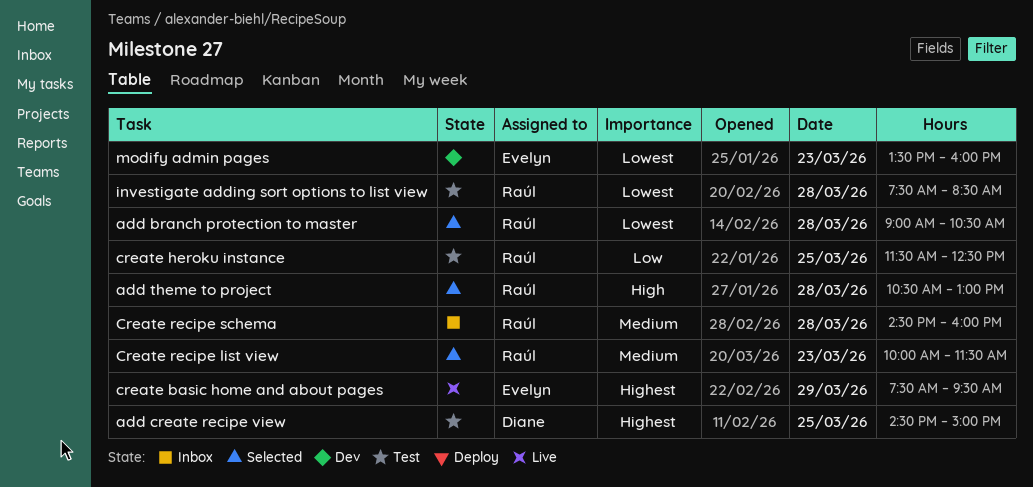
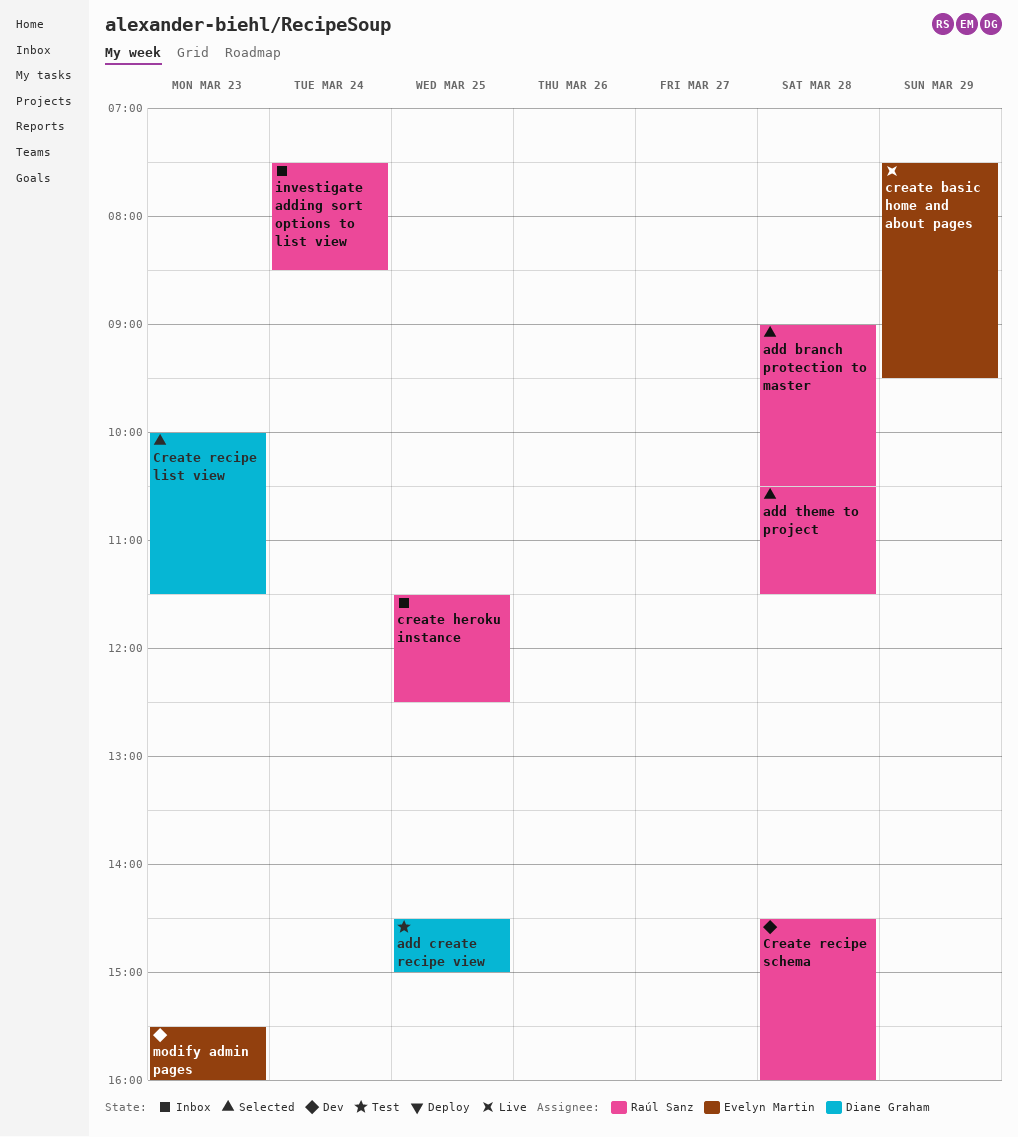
add theme to project, ends: 13:00 -> 11:30
create heroku instance, status: Test -> Inbox
Create recipe list view, owner: Raúl Sanz -> Diane Graham
Create recipe schema, status: Inbox -> Dev
investigate adding sort options to list view, status: Test -> Inbox
investigate adding sort options to list view, day: Mar 28 -> Mar 24
modify admin pages, begins: 13:30 -> 15:30

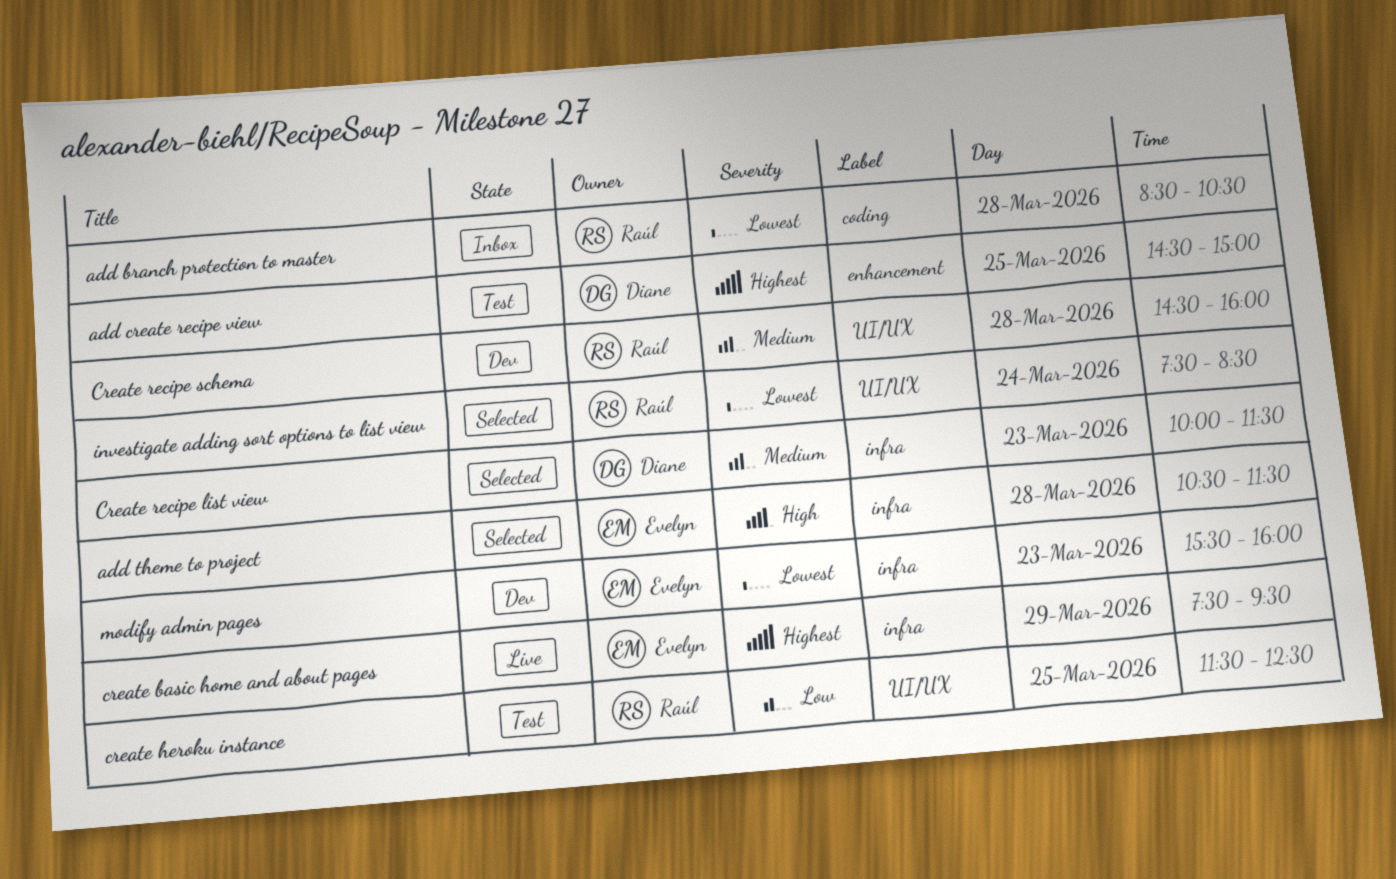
add branch protection to master, status: Selected -> Inbox
add branch protection to master, begins: 09:00 -> 08:30
add theme to project, owner: Raúl Sanz -> Evelyn Martin
create heroku instance, status: Inbox -> Test
investigate adding sort options to list view, status: Inbox -> Selected

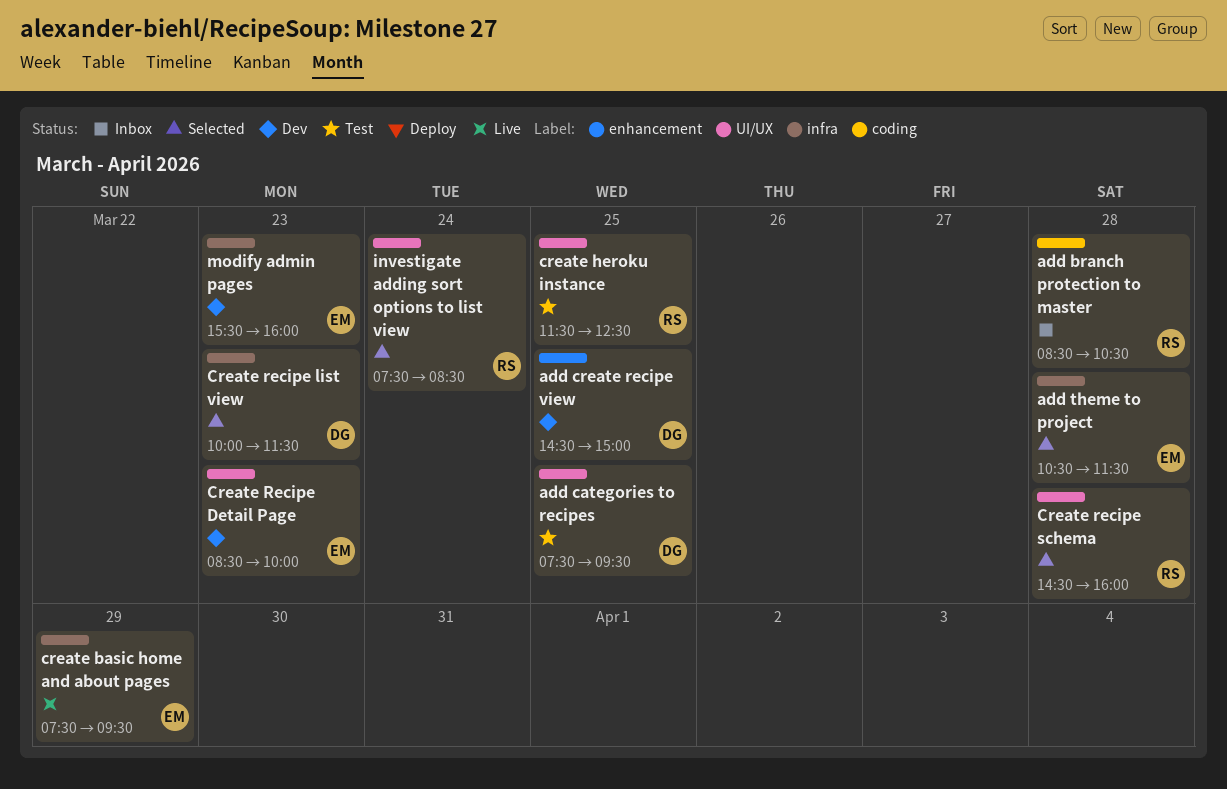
add categories to recipes: none -> present
add create recipe view, status: Test -> Dev
Create Recipe Detail Page: none -> present
Create recipe schema, status: Dev -> Selected

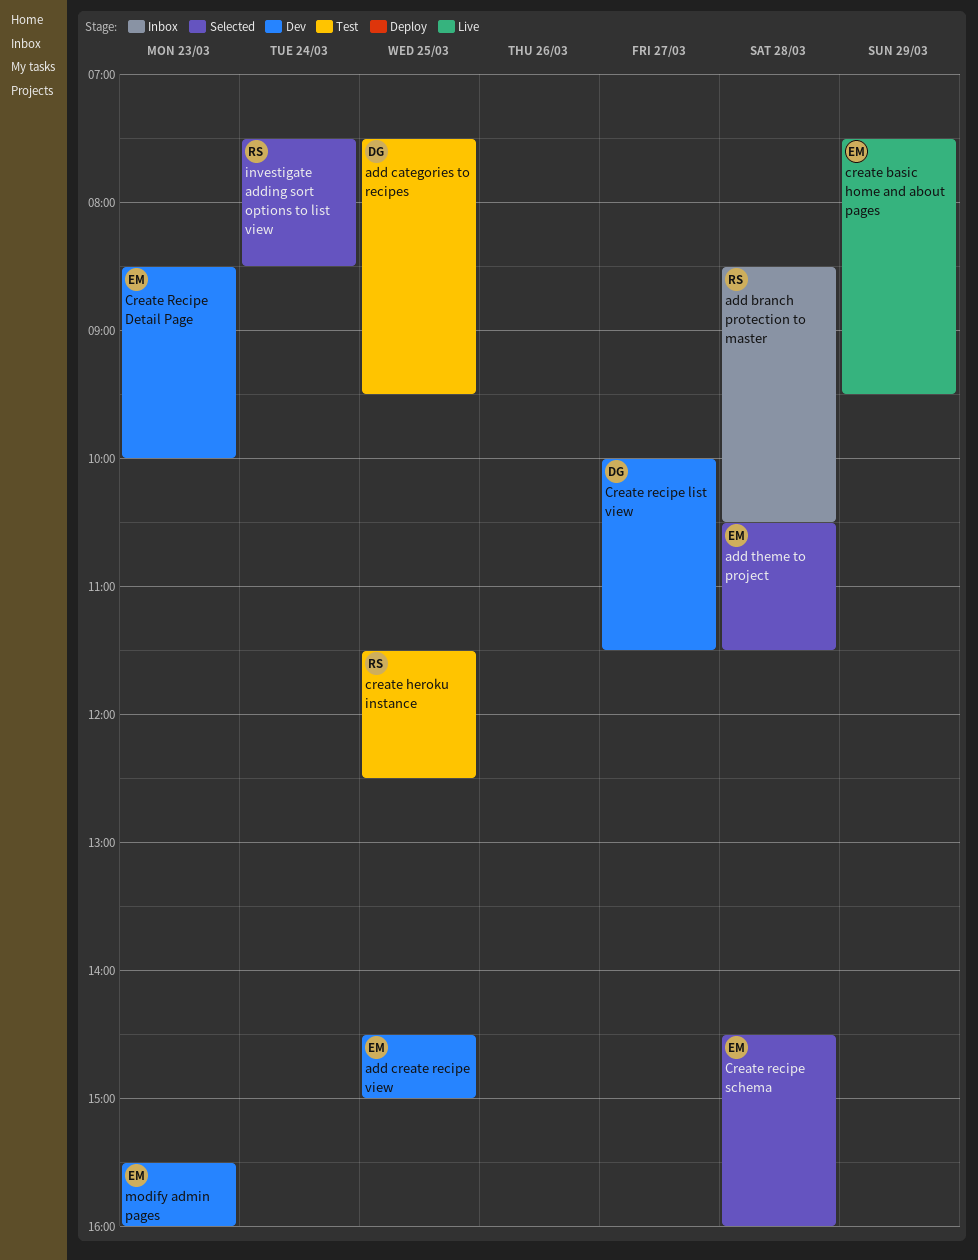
add create recipe view, owner: DG -> EM
Create recipe list view, status: Selected -> Dev
Create recipe list view, day: Mar 23 -> Mar 27
Create recipe schema, owner: RS -> EM

